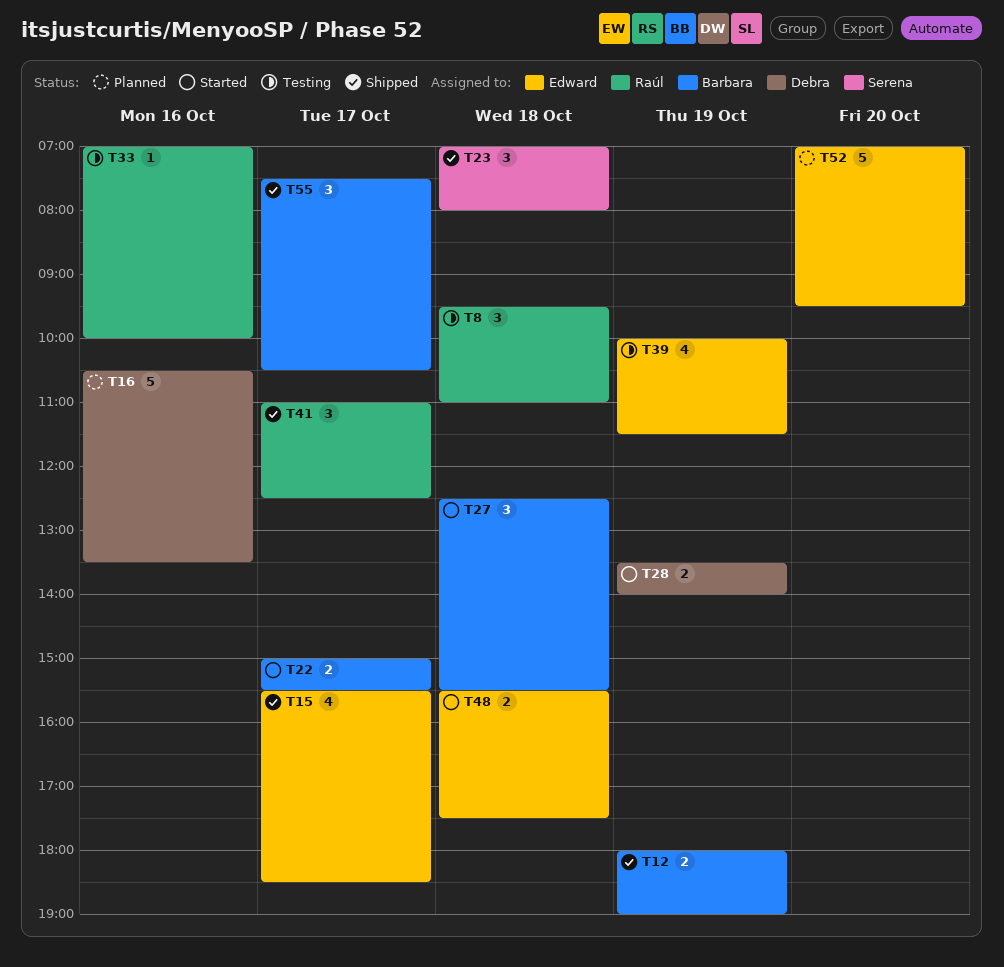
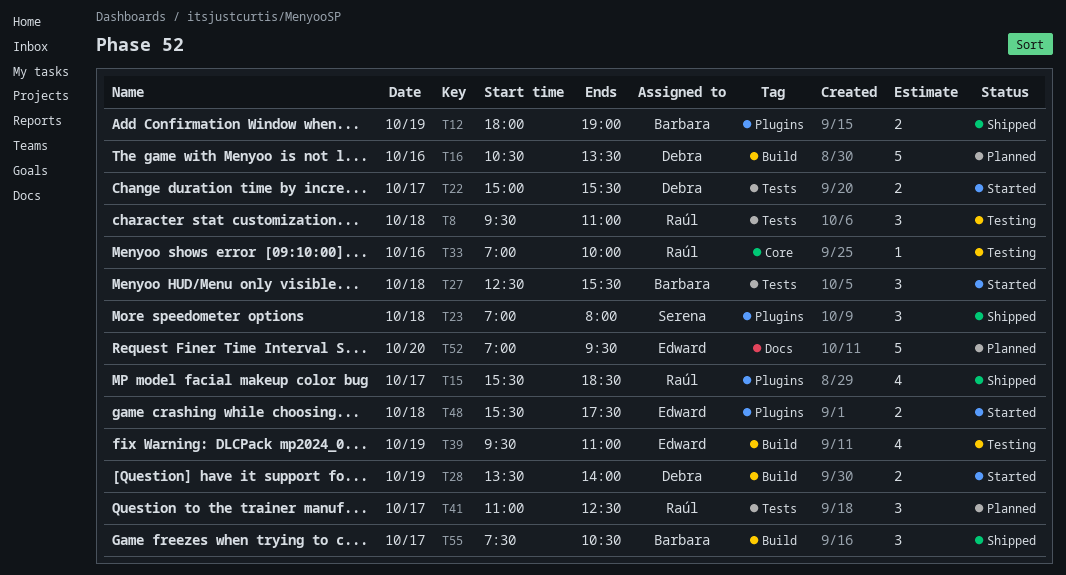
T15, owner: Edward -> Raúl
T22, owner: Barbara -> Debra
T39, begins: 10:00 -> 09:30
T39, ends: 11:30 -> 11:00
T41, status: Shipped -> Planned

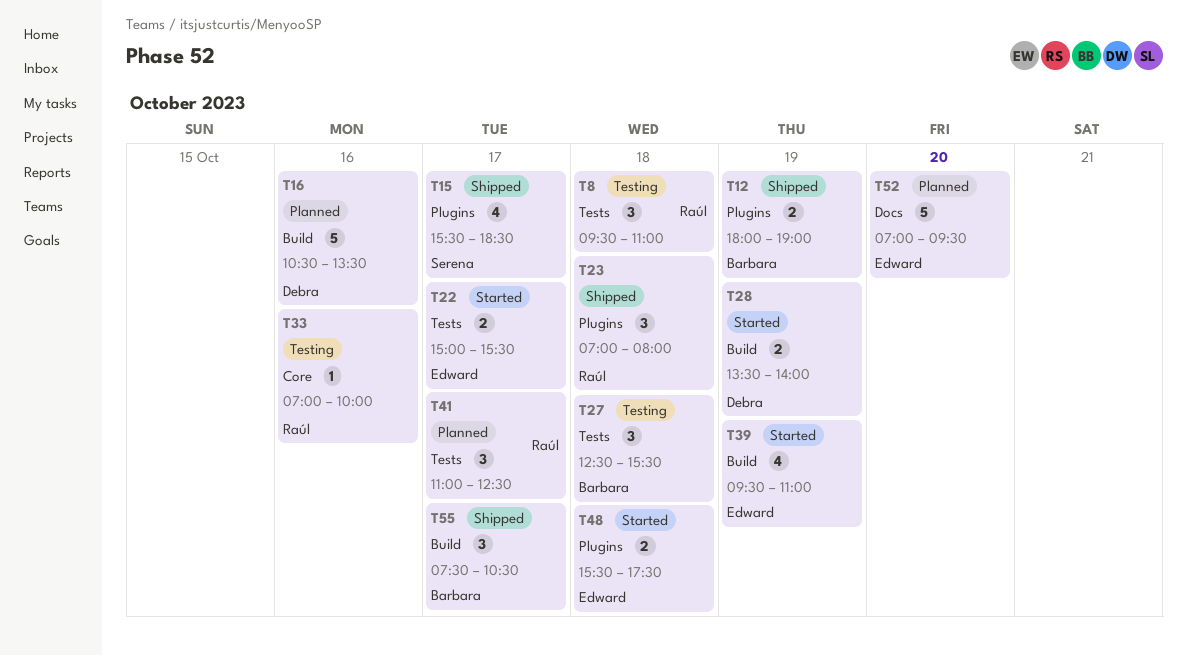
T15, owner: Raúl -> Serena
T22, owner: Debra -> Edward
T23, owner: Serena -> Raúl
T27, status: Started -> Testing
T39, status: Testing -> Started

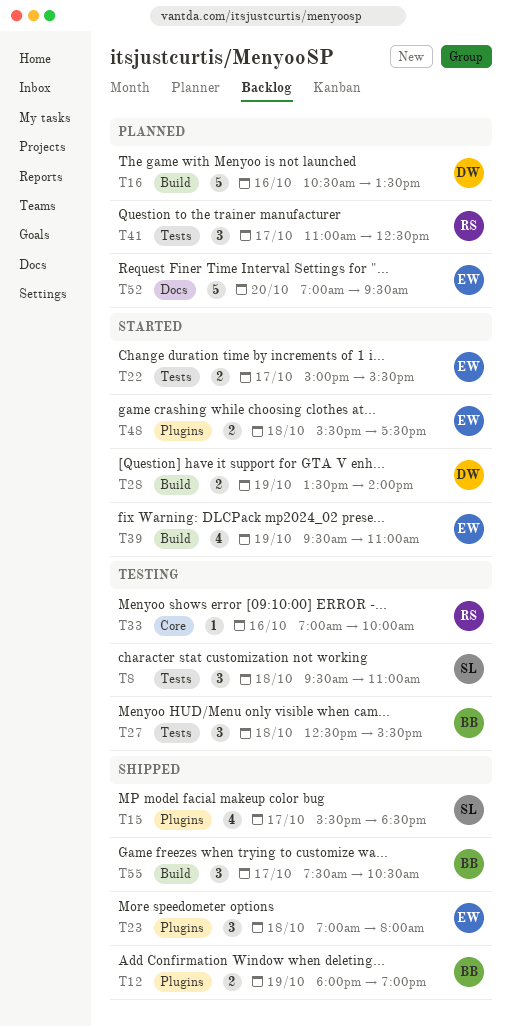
T8, owner: Raúl -> Serena
T23, owner: Raúl -> Edward

